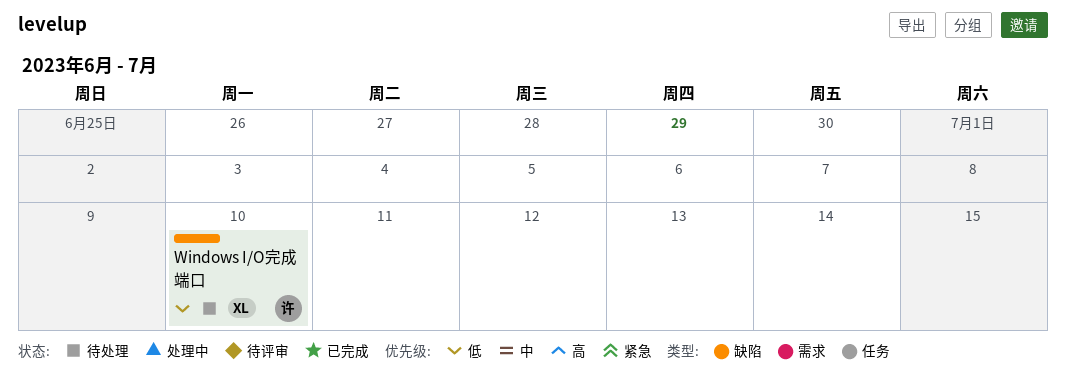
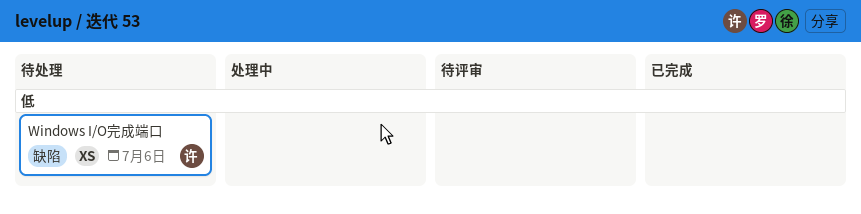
Windows I/O完成端口, estimate: XL -> XS
Windows I/O完成端口, due: Jul 10 -> Jul 6

